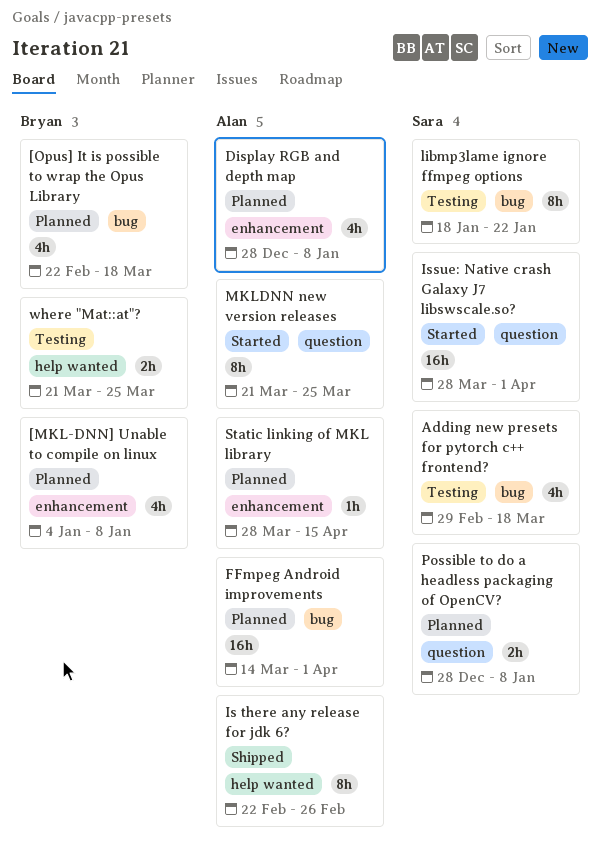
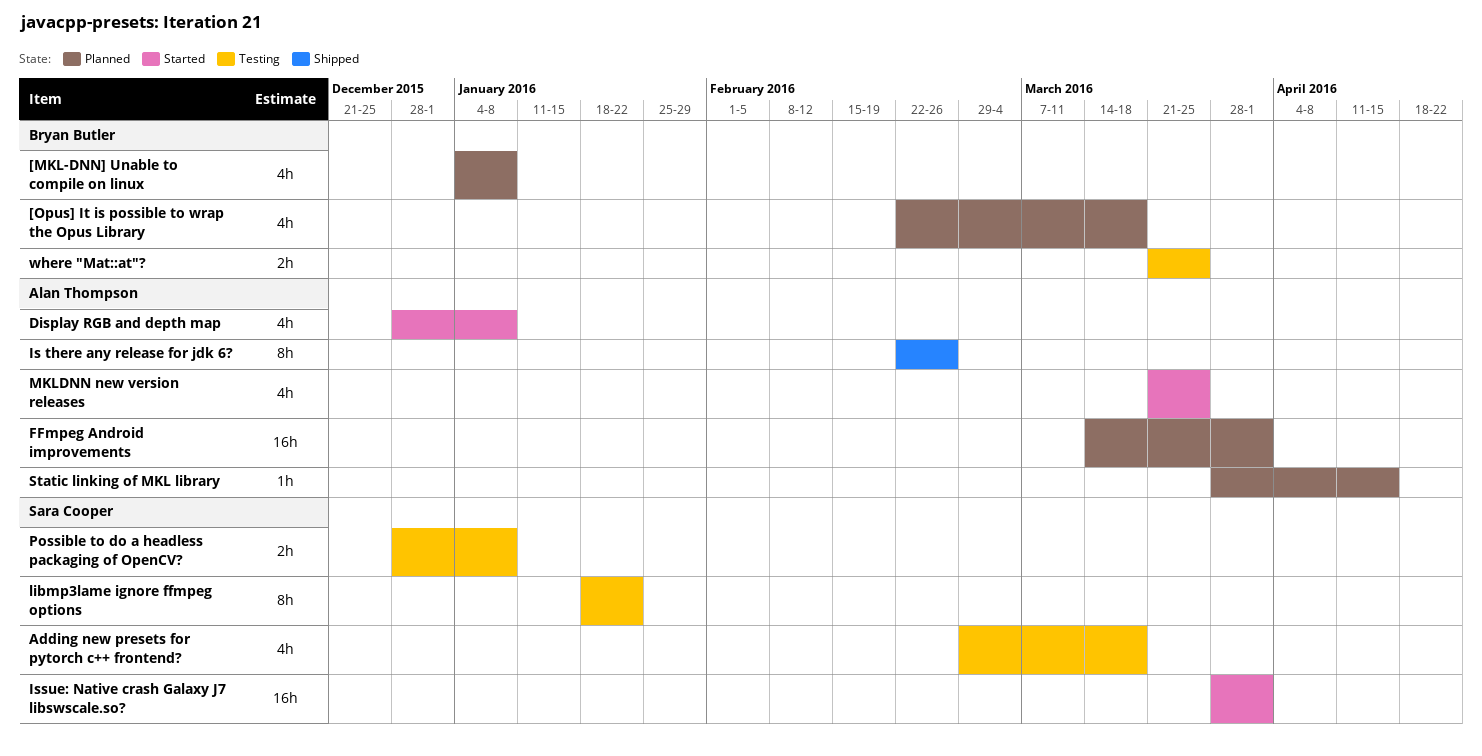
Display RGB and depth map, status: Planned -> Started
MKLDNN new version releases, estimate: 8h -> 4h
Possible to do a headless packaging of OpenCV?, status: Planned -> Testing

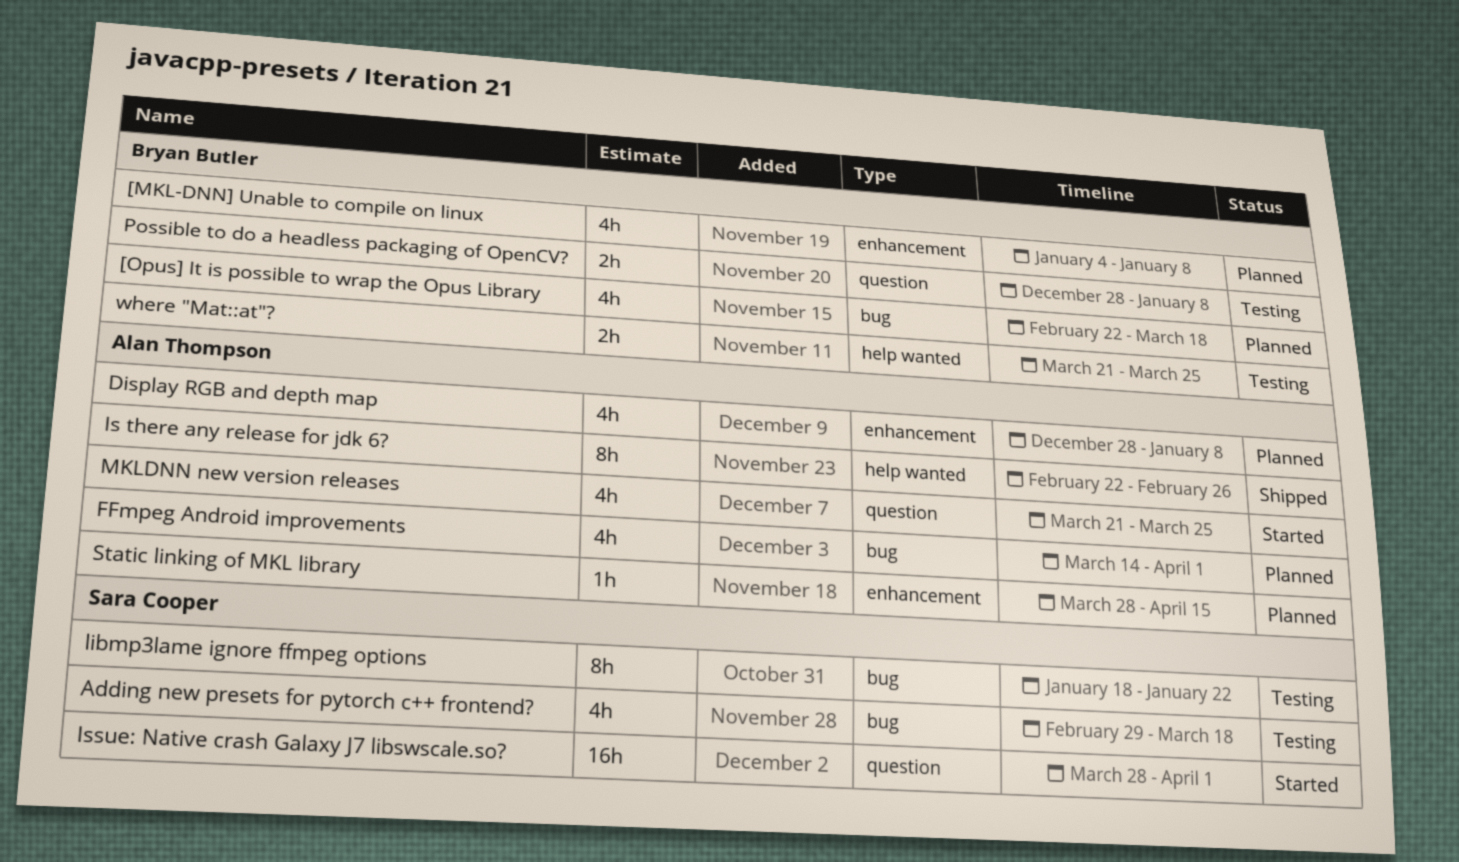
Display RGB and depth map, status: Started -> Planned
FFmpeg Android improvements, estimate: 16h -> 4h
Possible to do a headless packaging of OpenCV?, owner: Sara Cooper -> Bryan Butler

